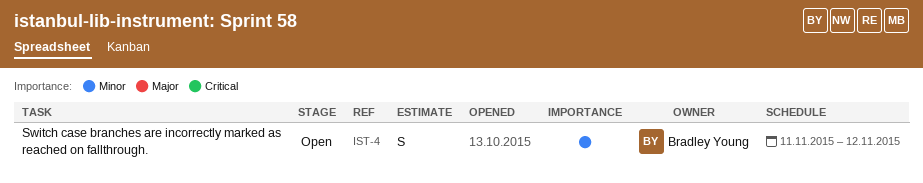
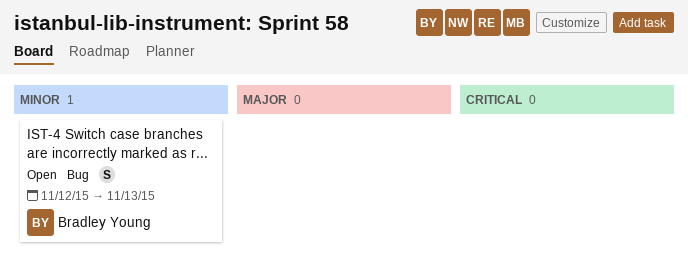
IST-4, start: Nov 11 -> Nov 12
IST-4, due: Nov 12 -> Nov 13

